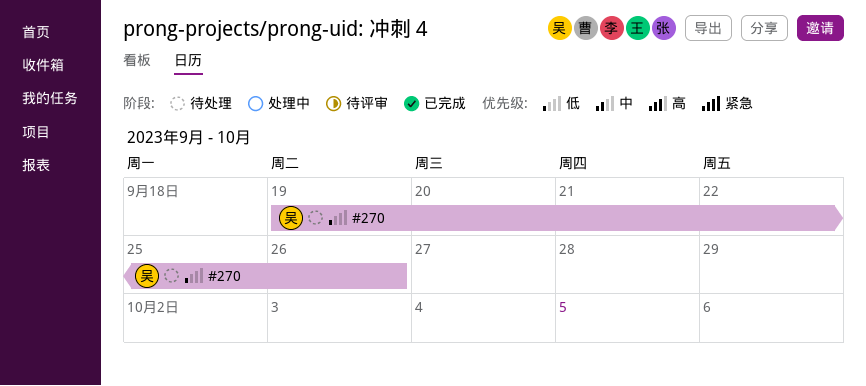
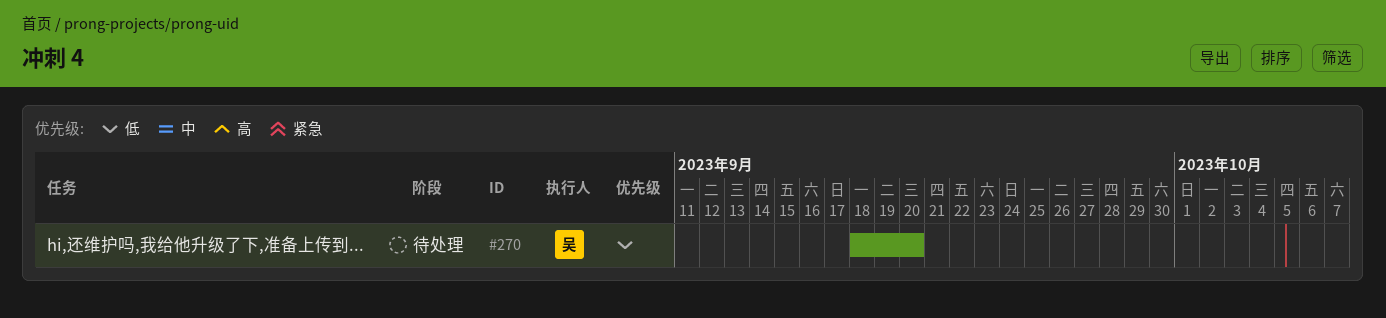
#270, start: Sep 19 -> Sep 18
#270, due: Sep 26 -> Sep 20

